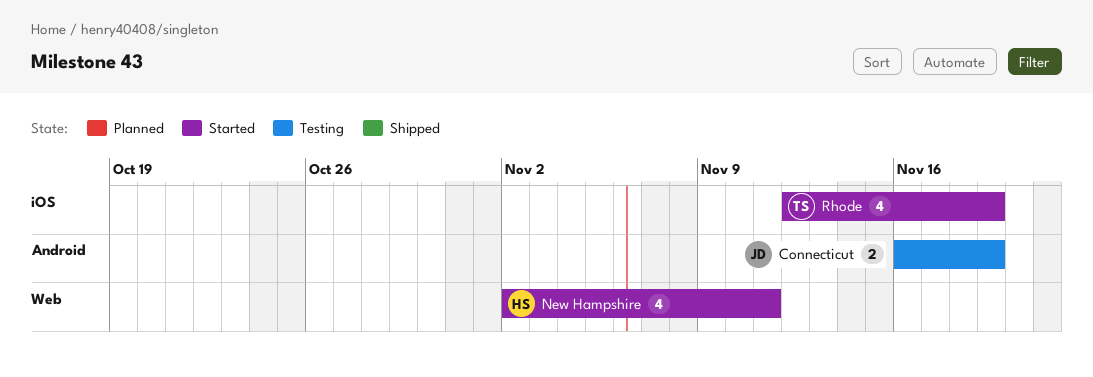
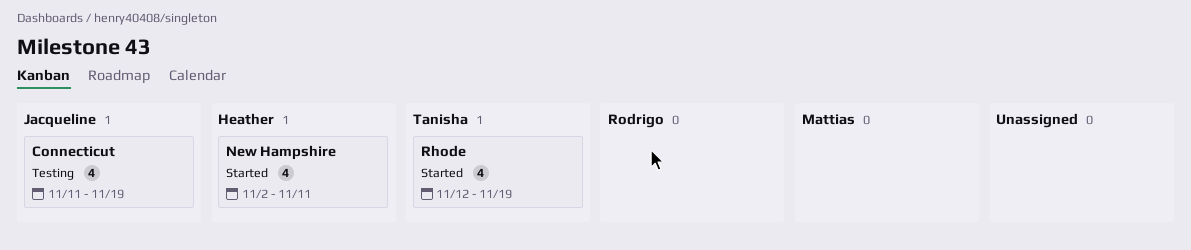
Connecticut, estimate: 2 -> 4
Connecticut, start: Nov 16 -> Nov 11

